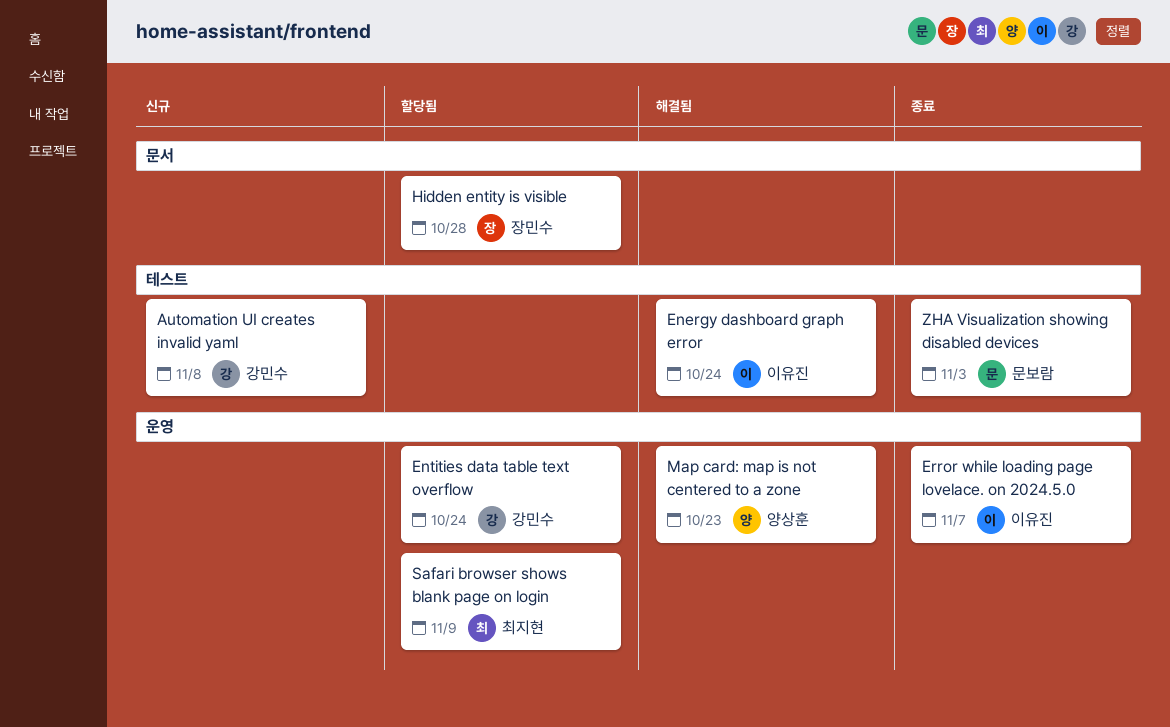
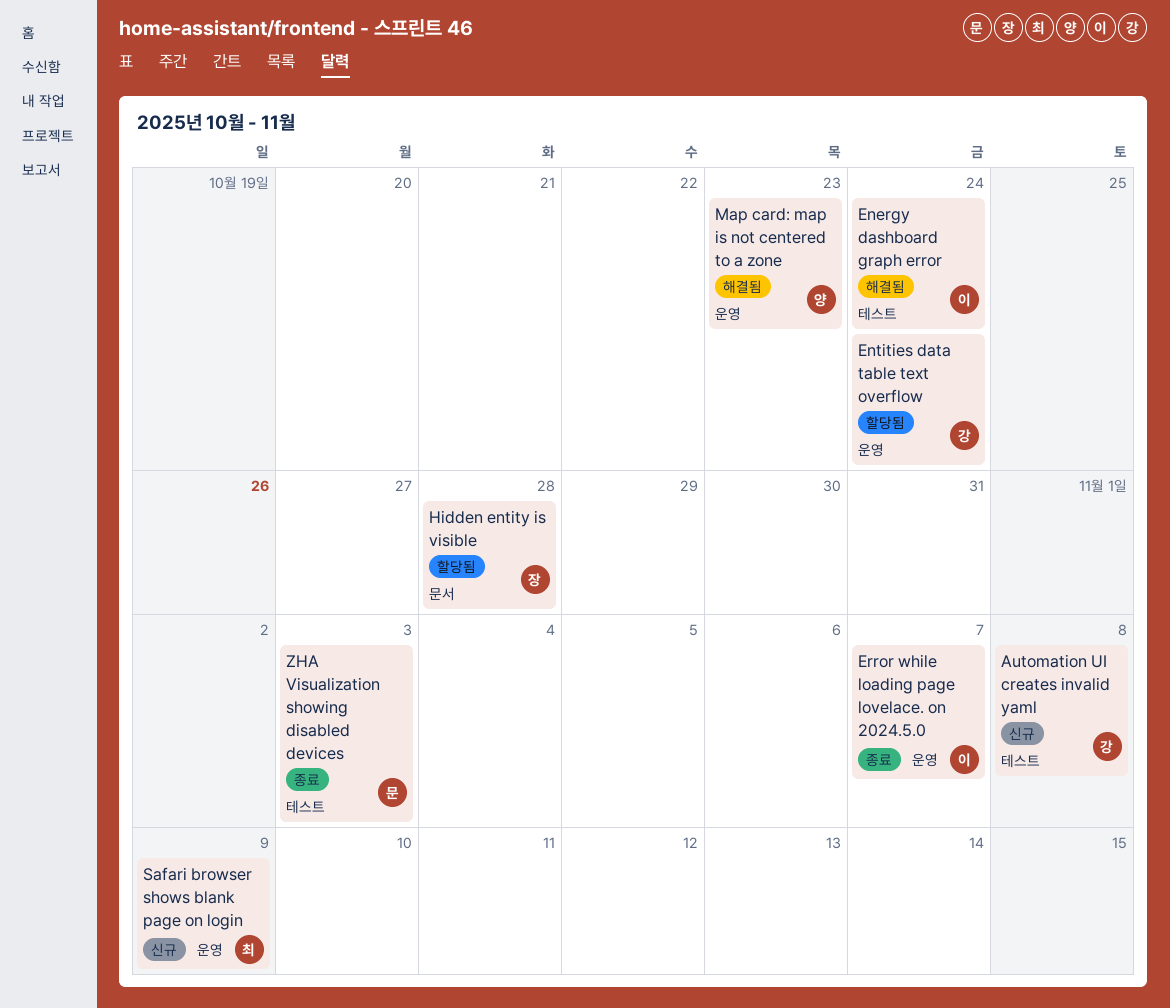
Safari browser shows blank page on login, status: 할당됨 -> 신규

